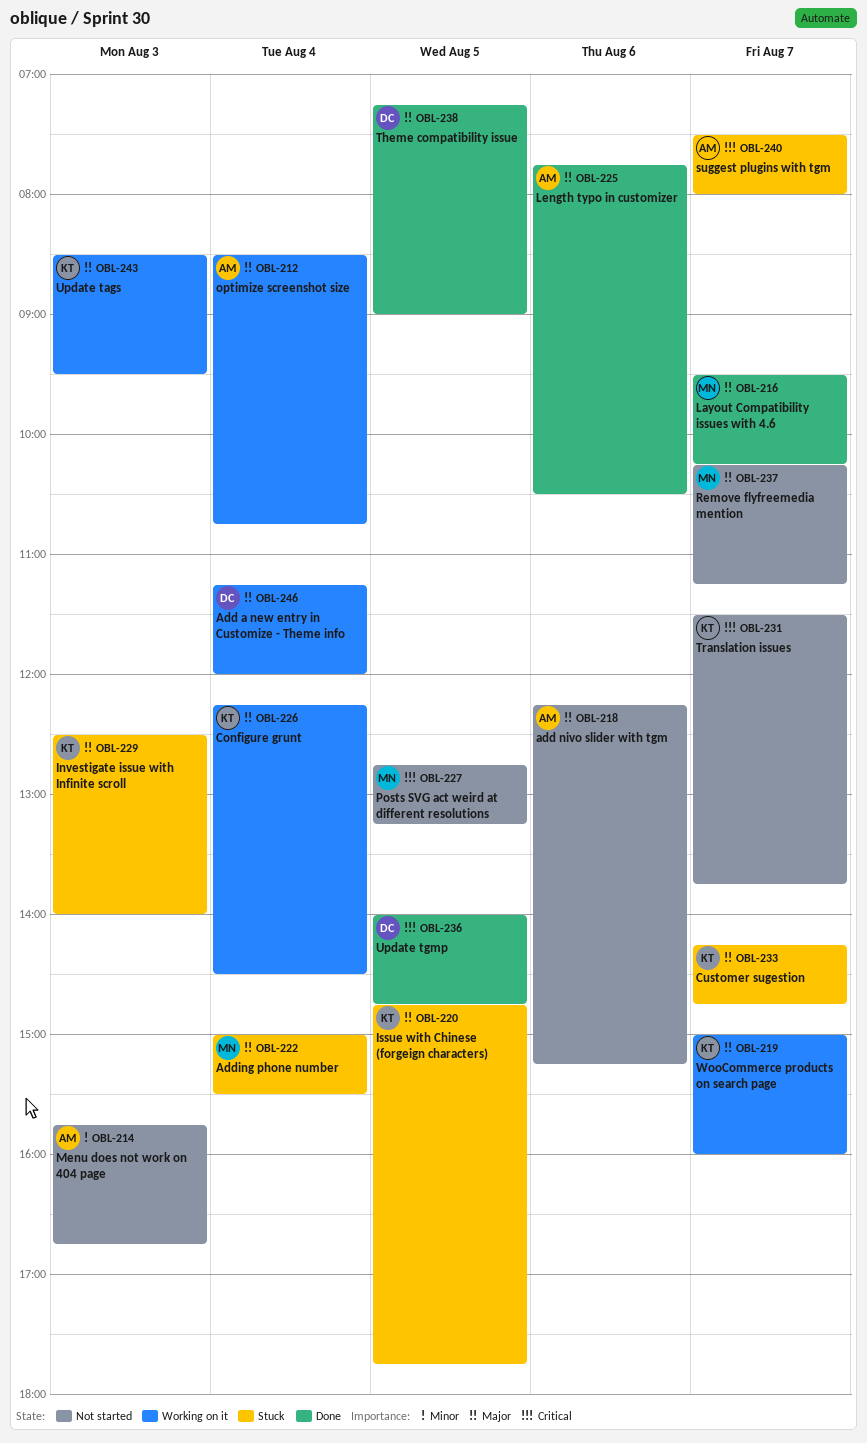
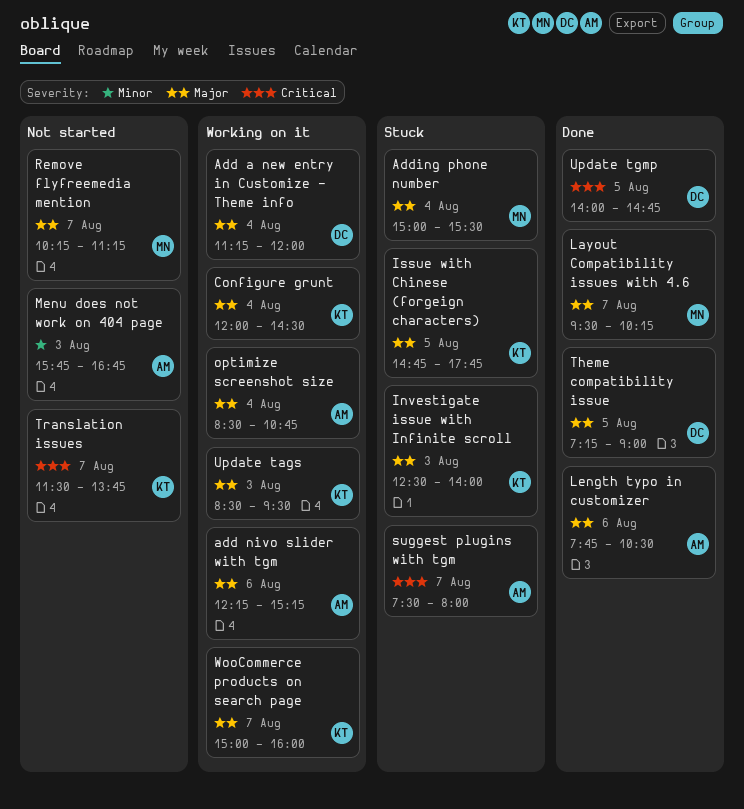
add nivo slider with tgm, status: Not started -> Working on it
Configure grunt, begins: 12:15 -> 12:00
Customer sugestion: present -> none
Posts SVG act weird at different resolutions: present -> none

